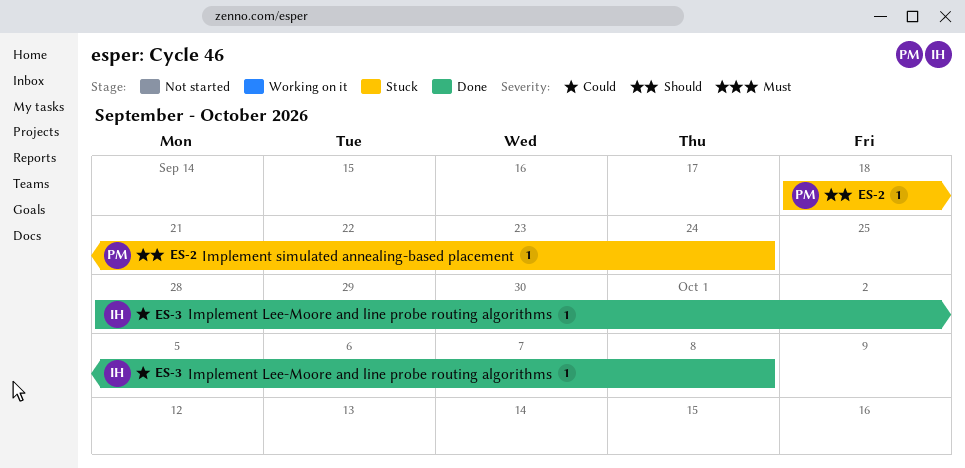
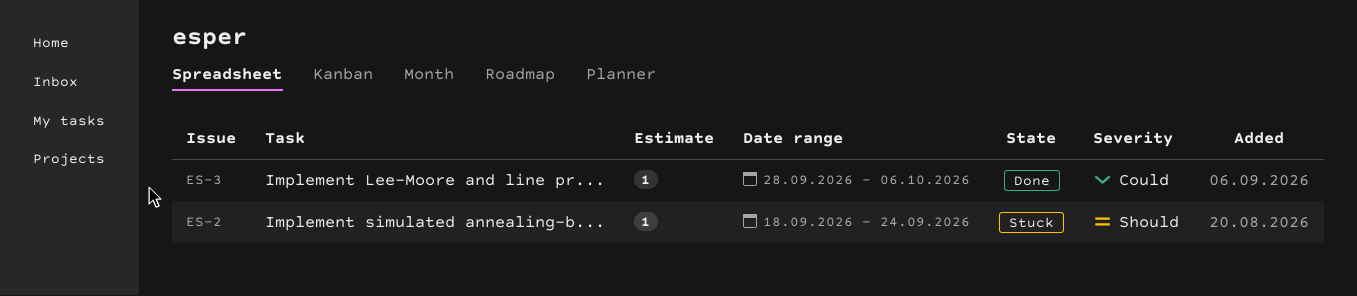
ES-3, due: Oct 8 -> Oct 6

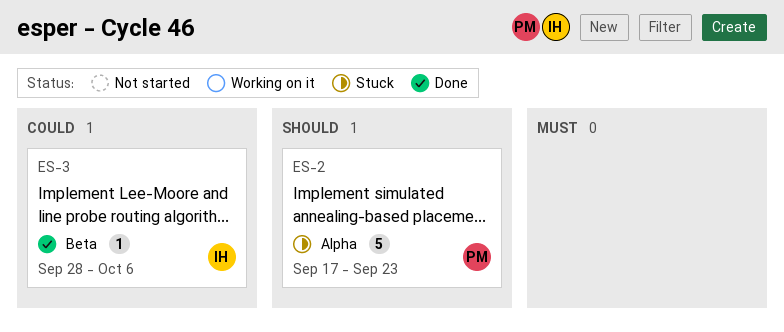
ES-2, estimate: 1 -> 5
ES-2, start: Sep 18 -> Sep 17
ES-2, due: Sep 24 -> Sep 23

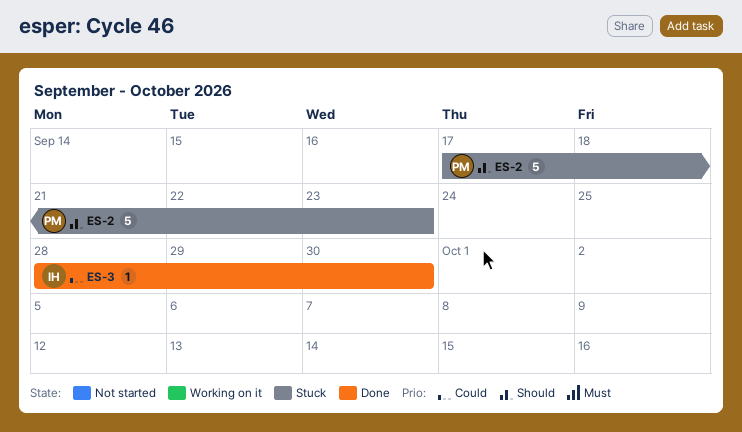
ES-3, due: Oct 6 -> Sep 30

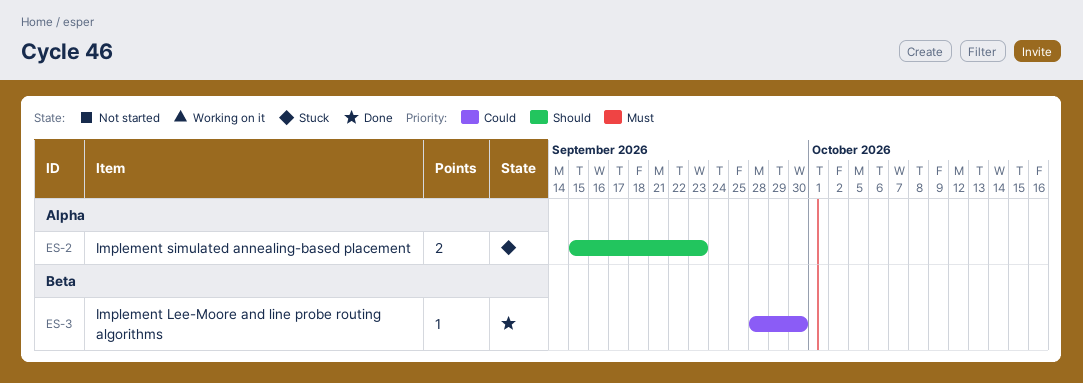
ES-2, estimate: 5 -> 2
ES-2, start: Sep 17 -> Sep 15

